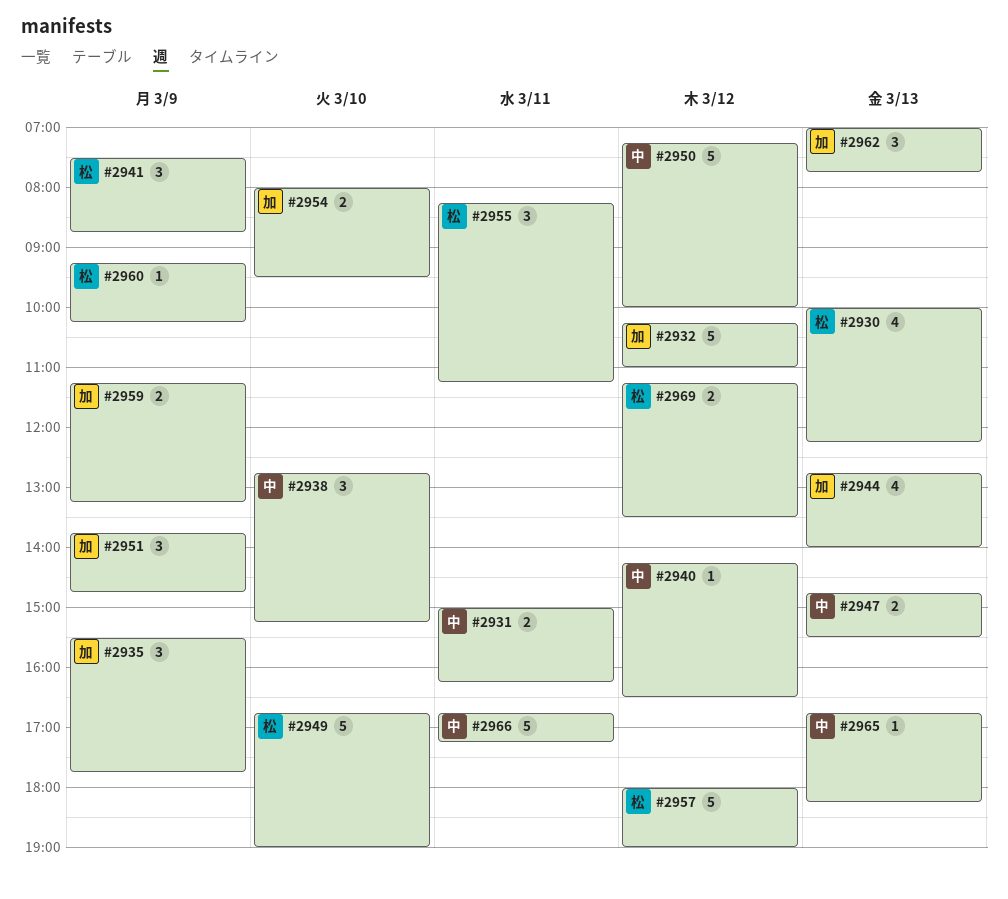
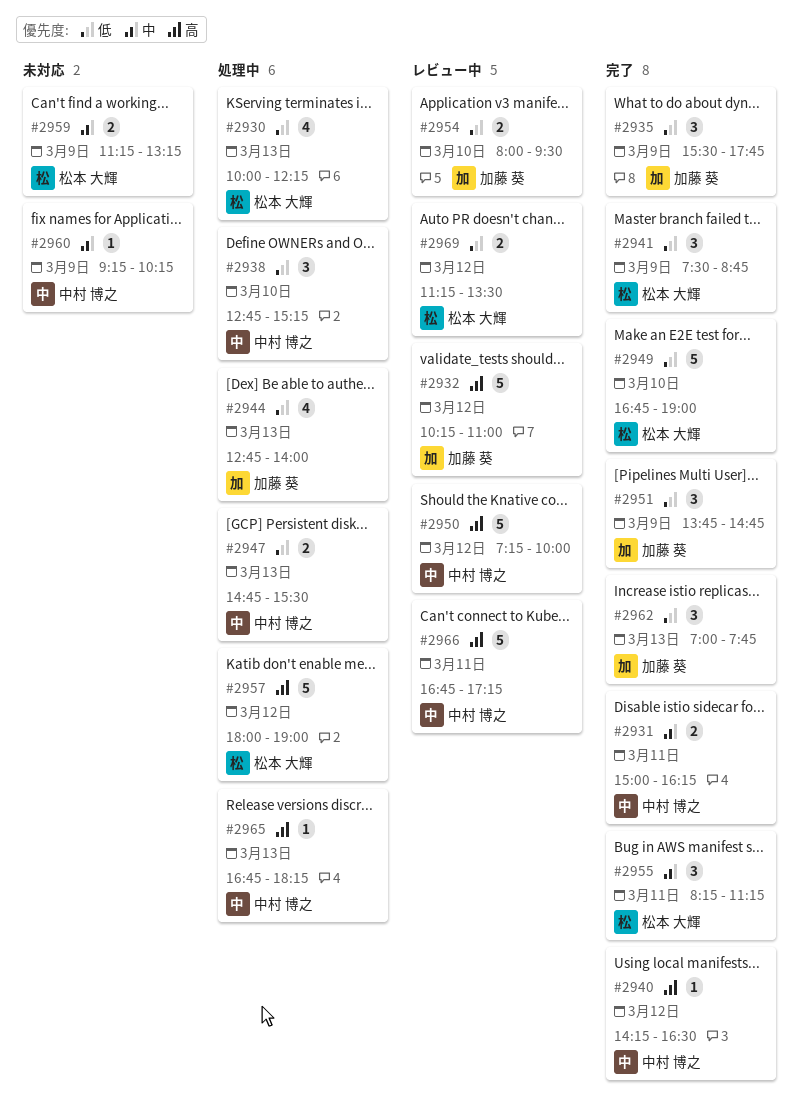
#2959, owner: 加藤 葵 -> 松本 大輝
#2960, owner: 松本 大輝 -> 中村 博之

